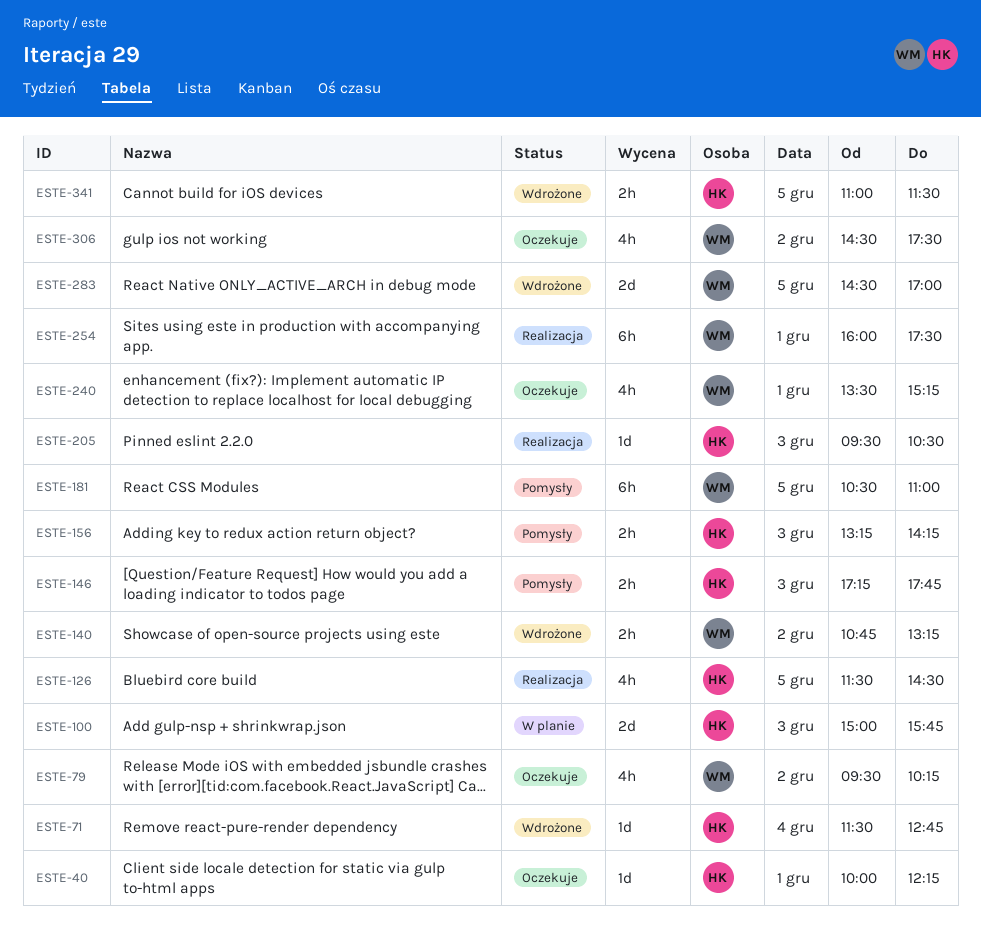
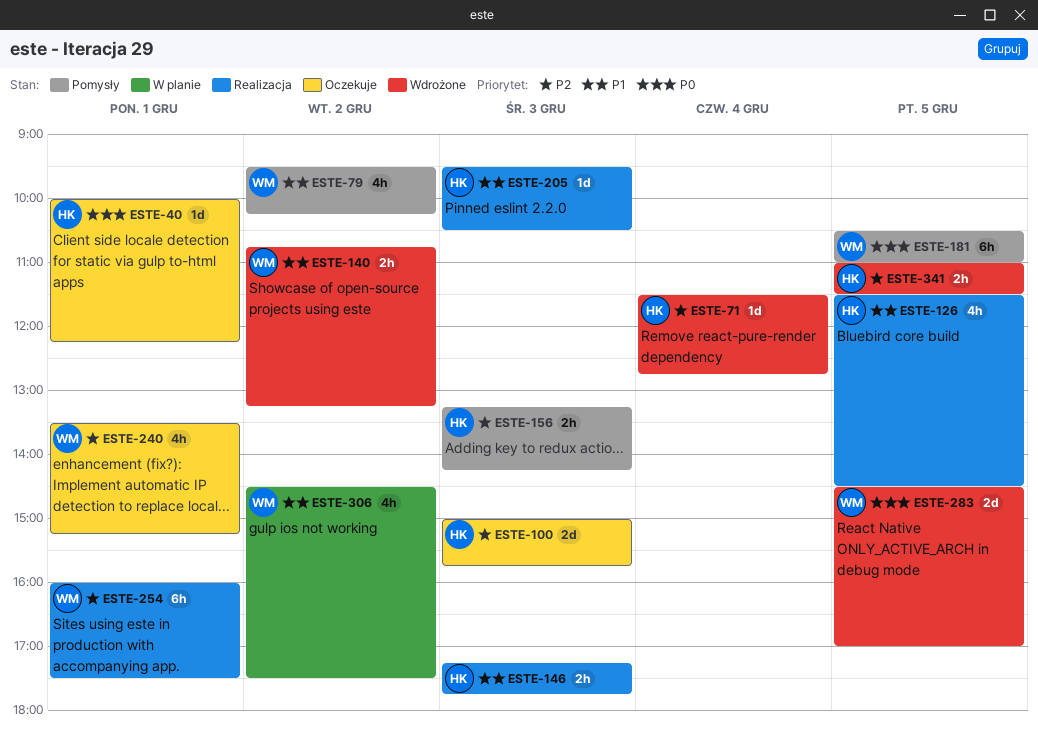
ESTE-79, status: Oczekuje -> Pomysły
ESTE-100, status: W planie -> Oczekuje
ESTE-146, status: Pomysły -> Realizacja
ESTE-306, status: Oczekuje -> W planie

